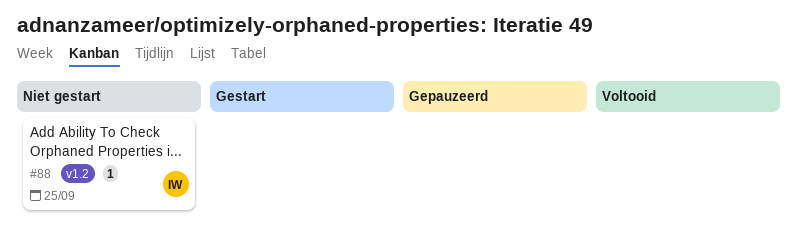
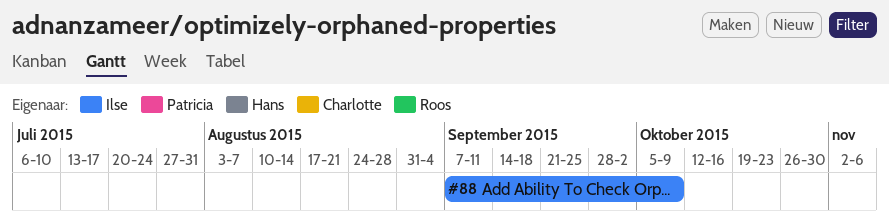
#88, due: Sep 25 -> Oct 9

